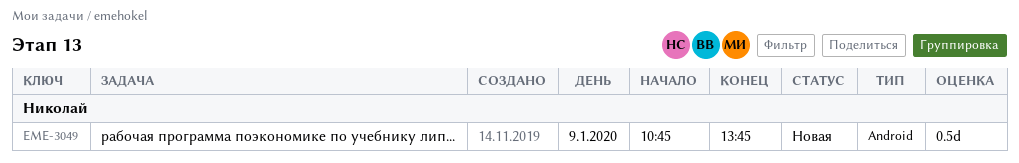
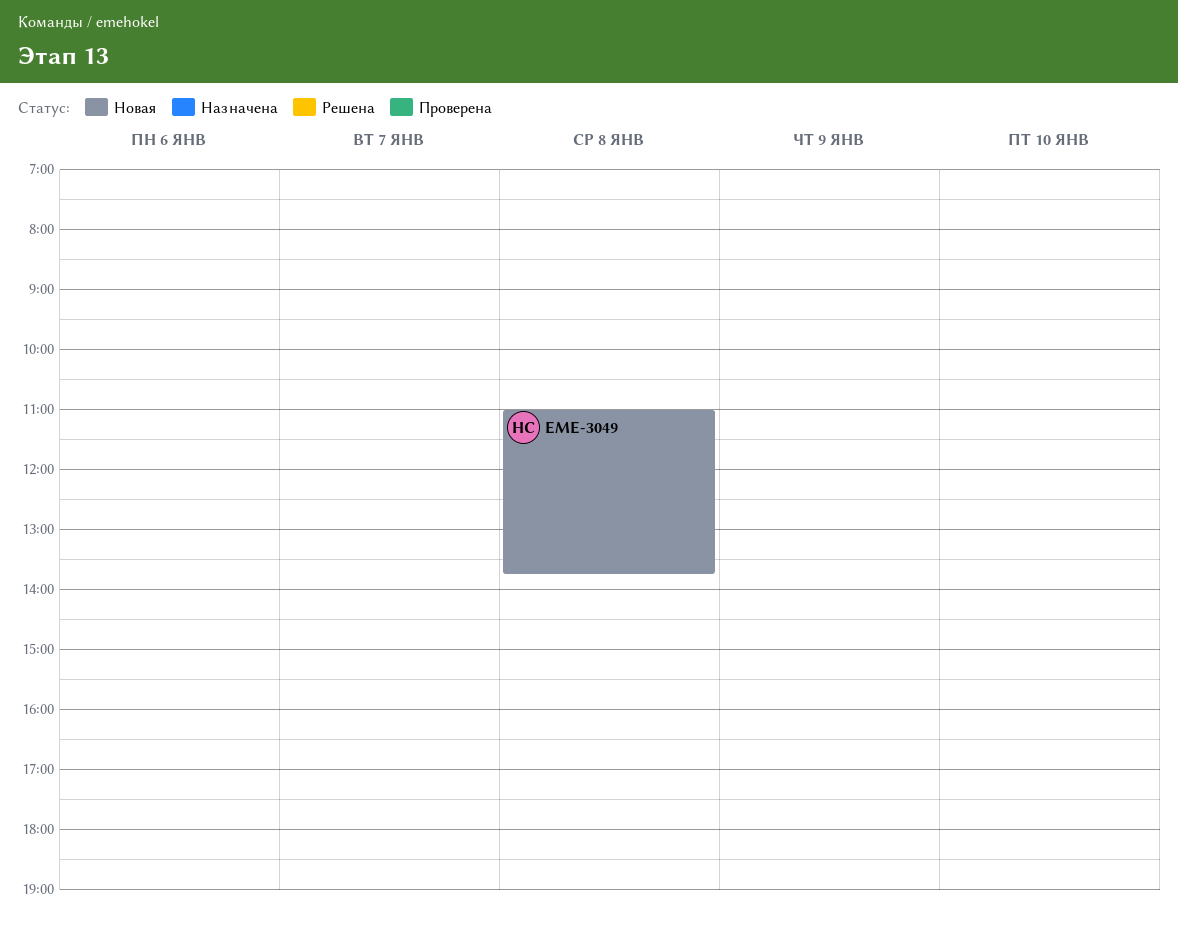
EME-3049, day: Jan 9 -> Jan 8
EME-3049, begins: 10:45 -> 11:00

